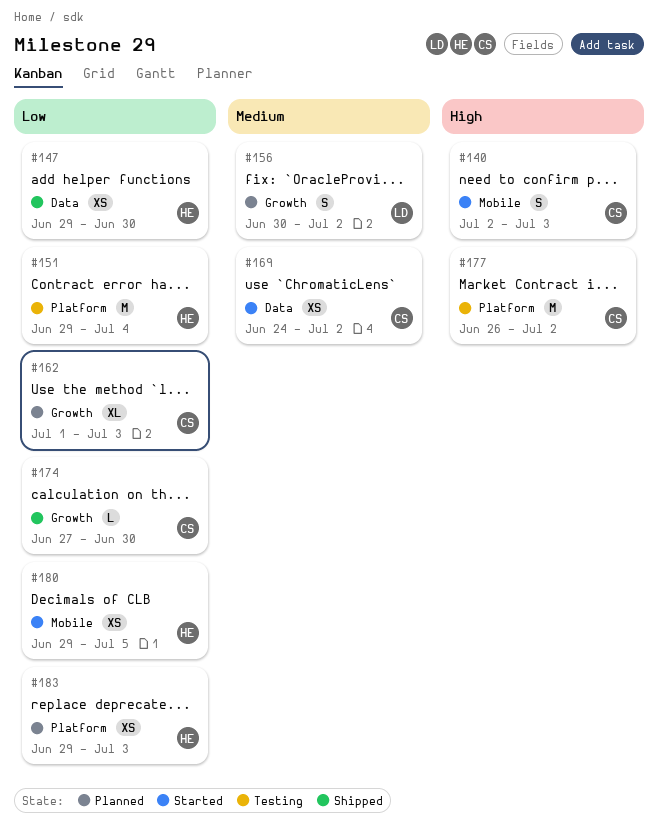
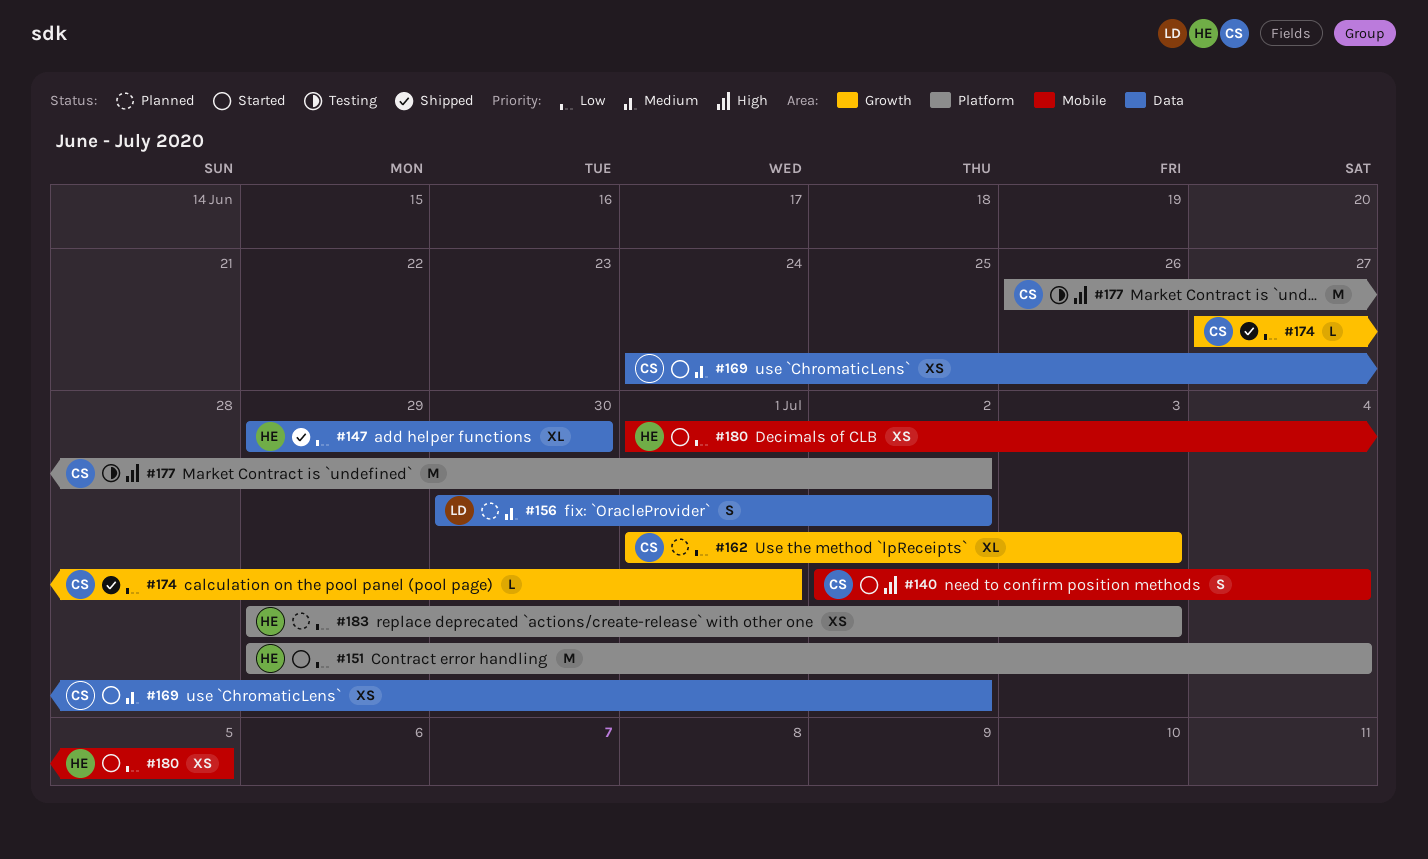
#140, due: Jul 3 -> Jul 4
#147, estimate: XS -> XL
#151, status: Testing -> Started
#156, label: Growth -> Data
#174, due: Jun 30 -> Jul 1
#180, start: Jun 29 -> Jul 1

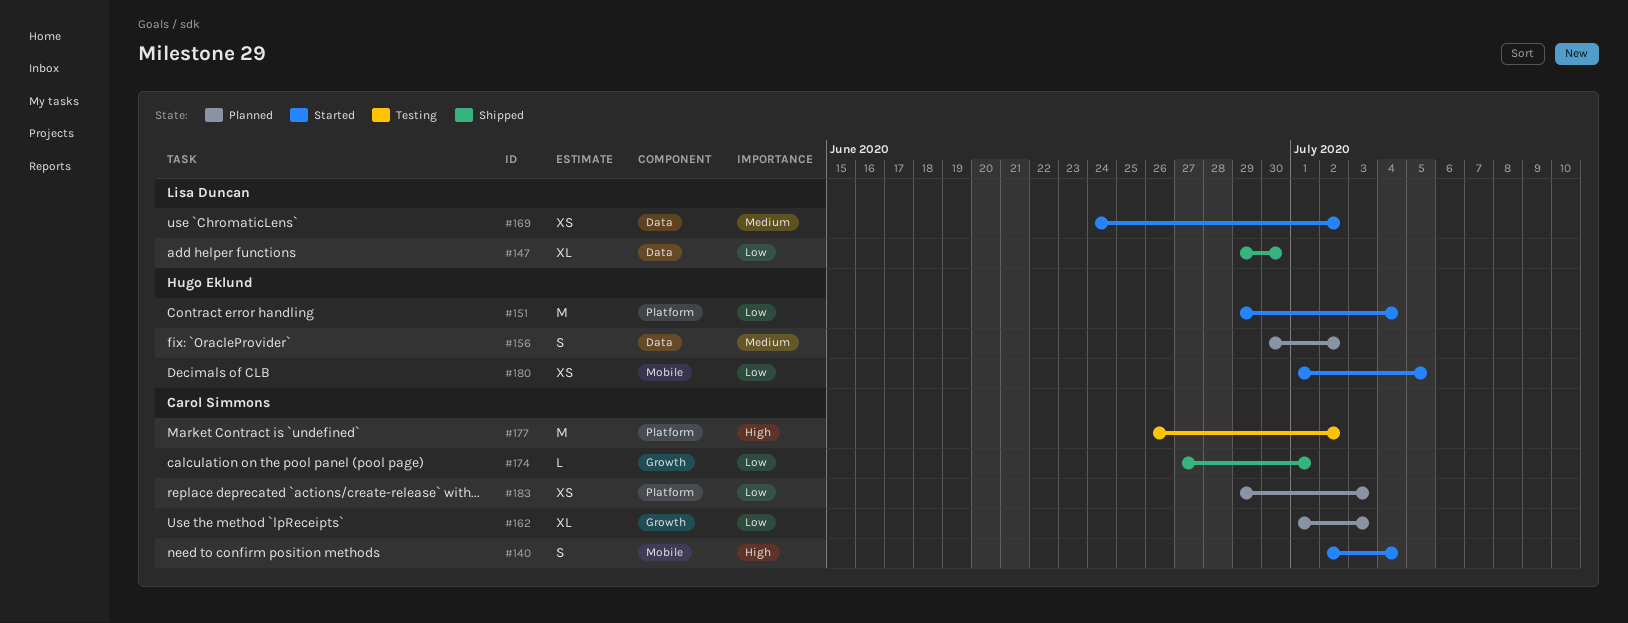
#147, owner: Hugo Eklund -> Lisa Duncan
#156, owner: Lisa Duncan -> Hugo Eklund
#169, owner: Carol Simmons -> Lisa Duncan
#183, owner: Hugo Eklund -> Carol Simmons

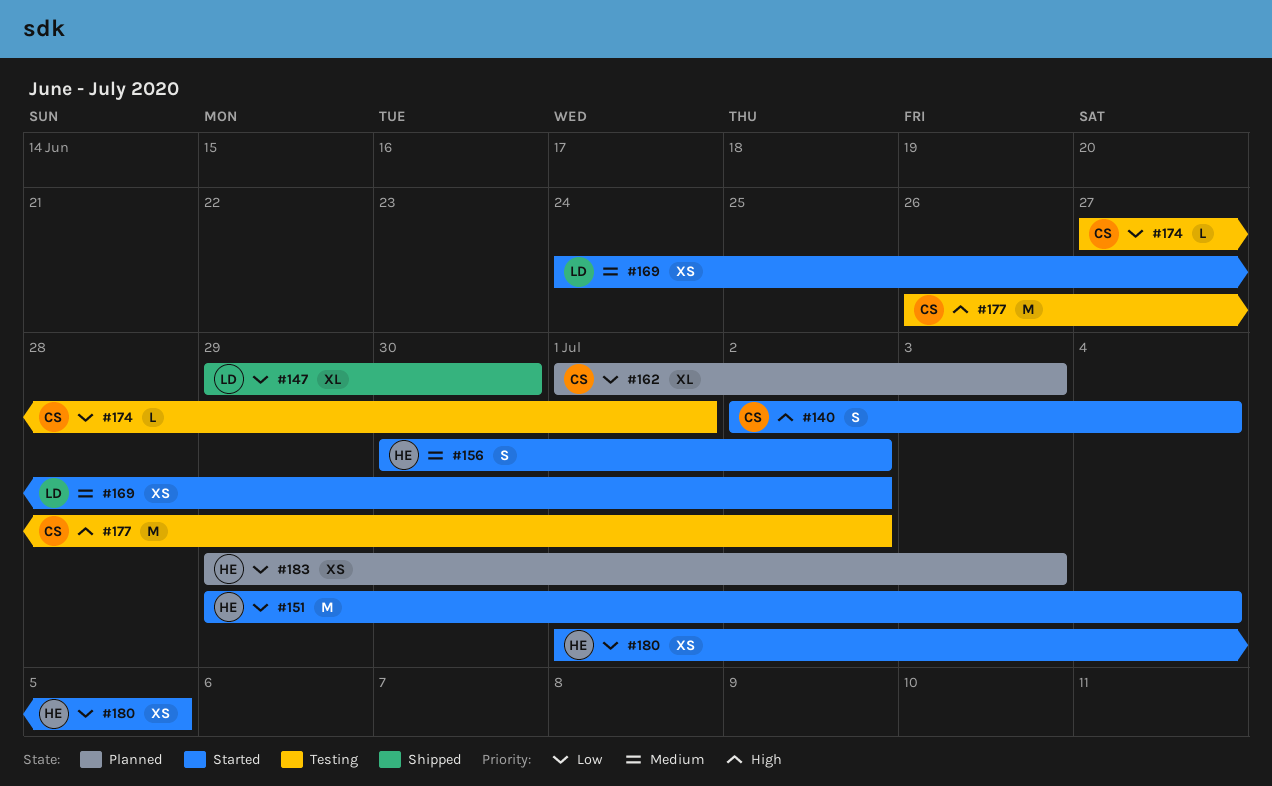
#156, status: Planned -> Started
#174, status: Shipped -> Testing
#183, owner: Carol Simmons -> Hugo Eklund

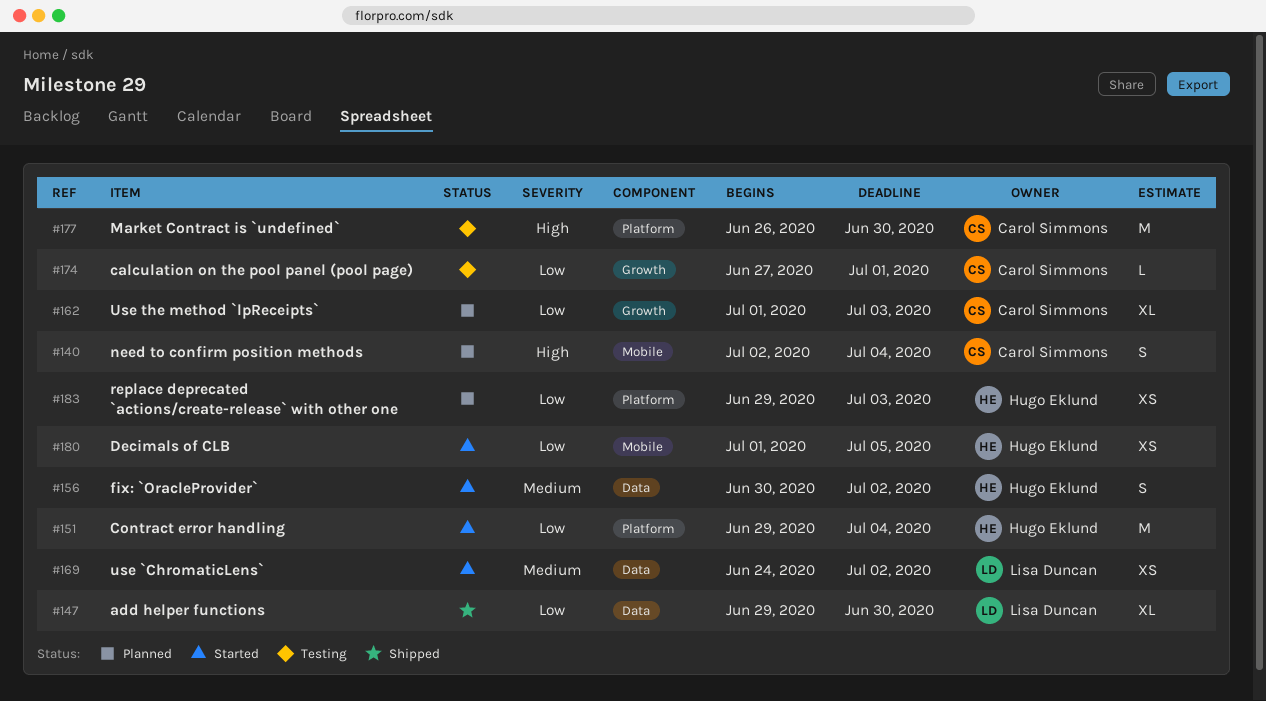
#140, status: Started -> Planned
#177, due: Jul 2 -> Jun 30

